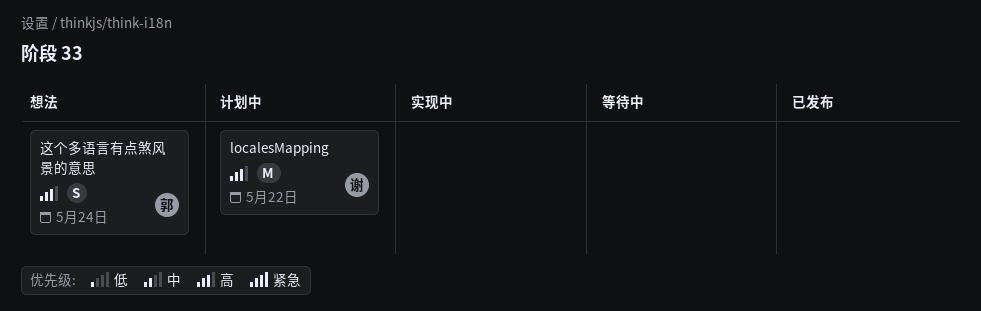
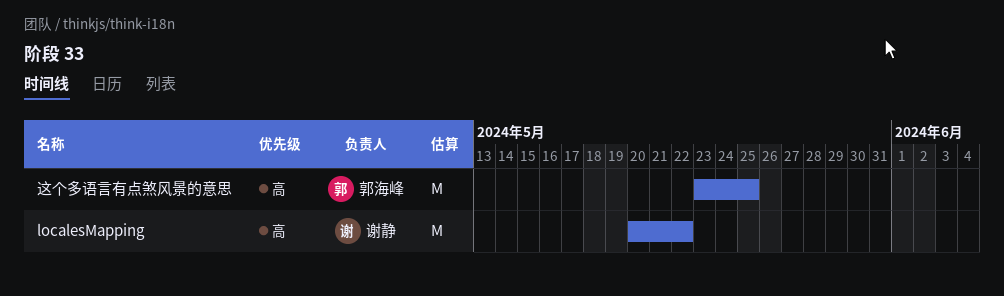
这个多语言有点煞风景的意思, estimate: S -> M
这个多语言有点煞风景的意思, due: May 24 -> May 25

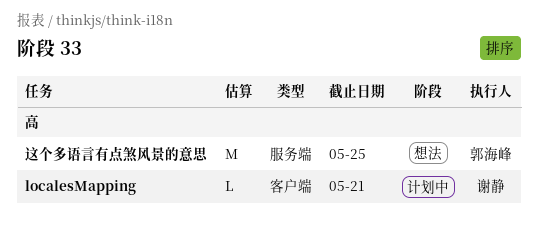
localesMapping, estimate: M -> L
localesMapping, due: May 22 -> May 21

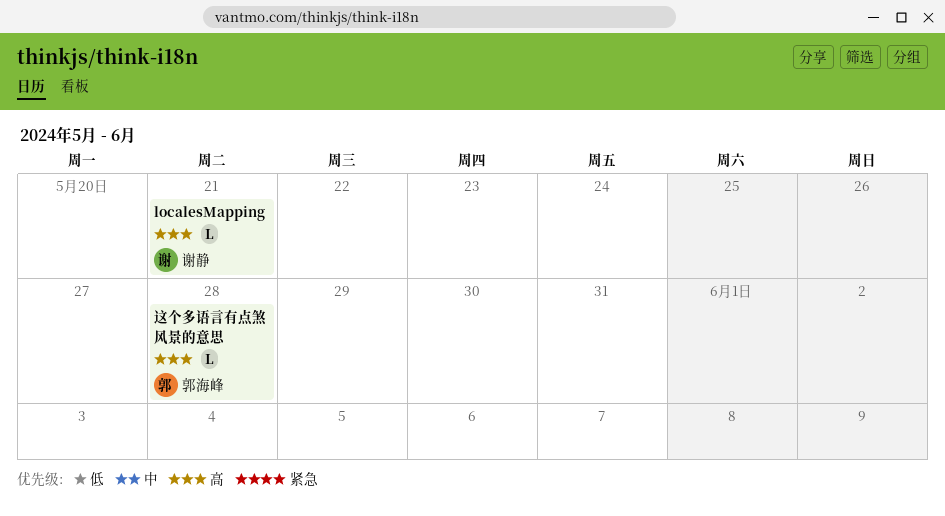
这个多语言有点煞风景的意思, estimate: M -> L
这个多语言有点煞风景的意思, due: May 25 -> May 28

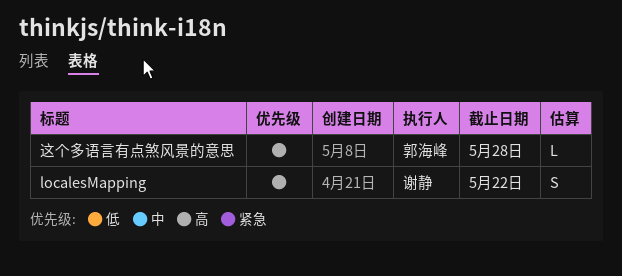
localesMapping, estimate: L -> S
localesMapping, due: May 21 -> May 22

